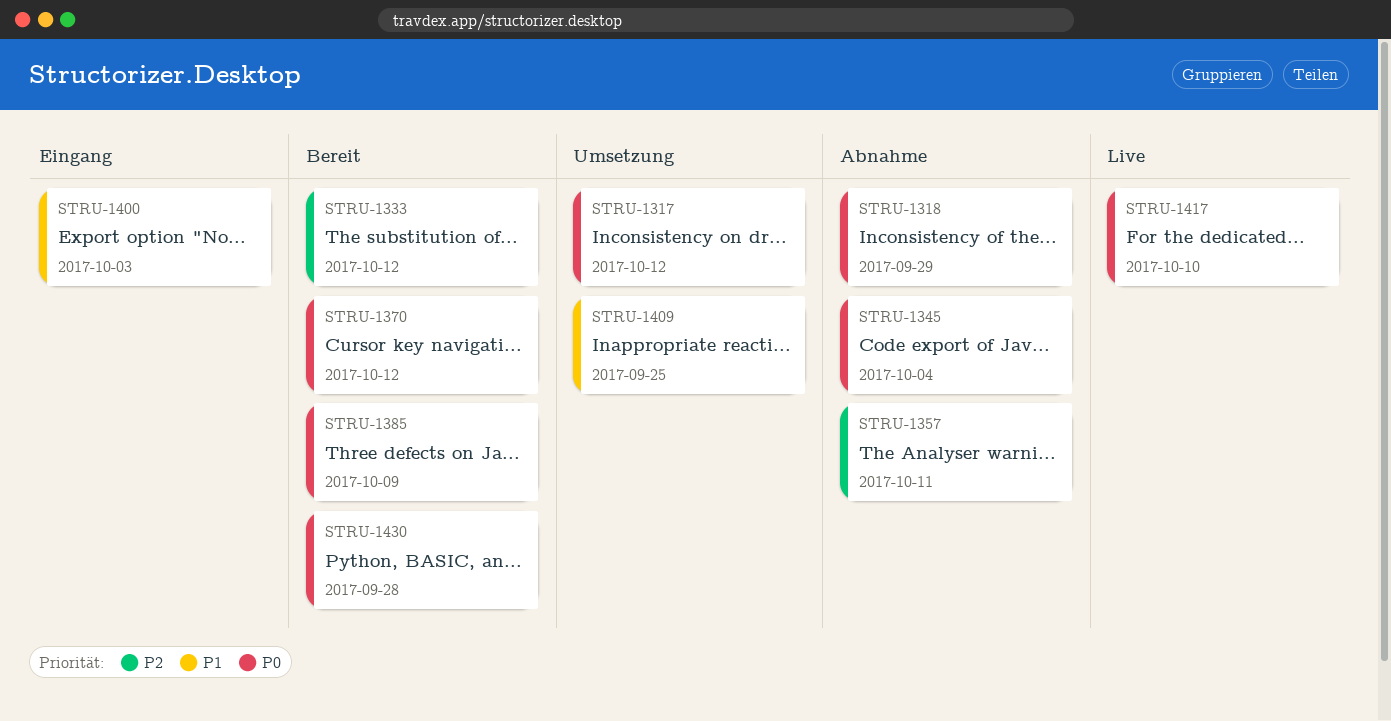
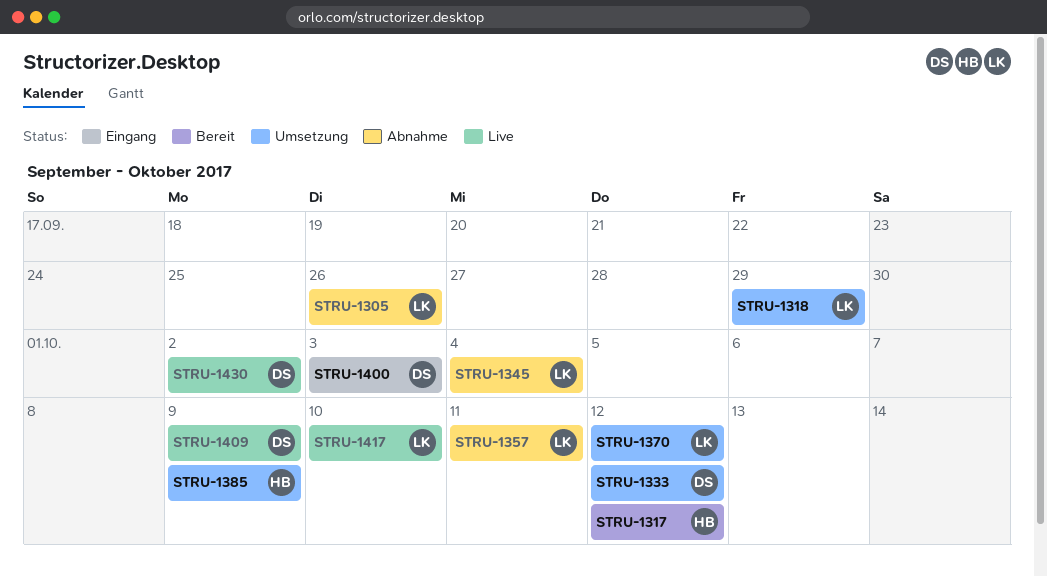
STRU-1305: none -> present
STRU-1317, status: Umsetzung -> Bereit
STRU-1318, status: Abnahme -> Umsetzung
STRU-1333, status: Bereit -> Umsetzung
STRU-1370, status: Bereit -> Umsetzung
STRU-1385, status: Bereit -> Umsetzung
STRU-1409, status: Umsetzung -> Live
STRU-1409, due: Sep 25 -> Oct 9
STRU-1430, status: Bereit -> Live
STRU-1430, due: Sep 28 -> Oct 2

